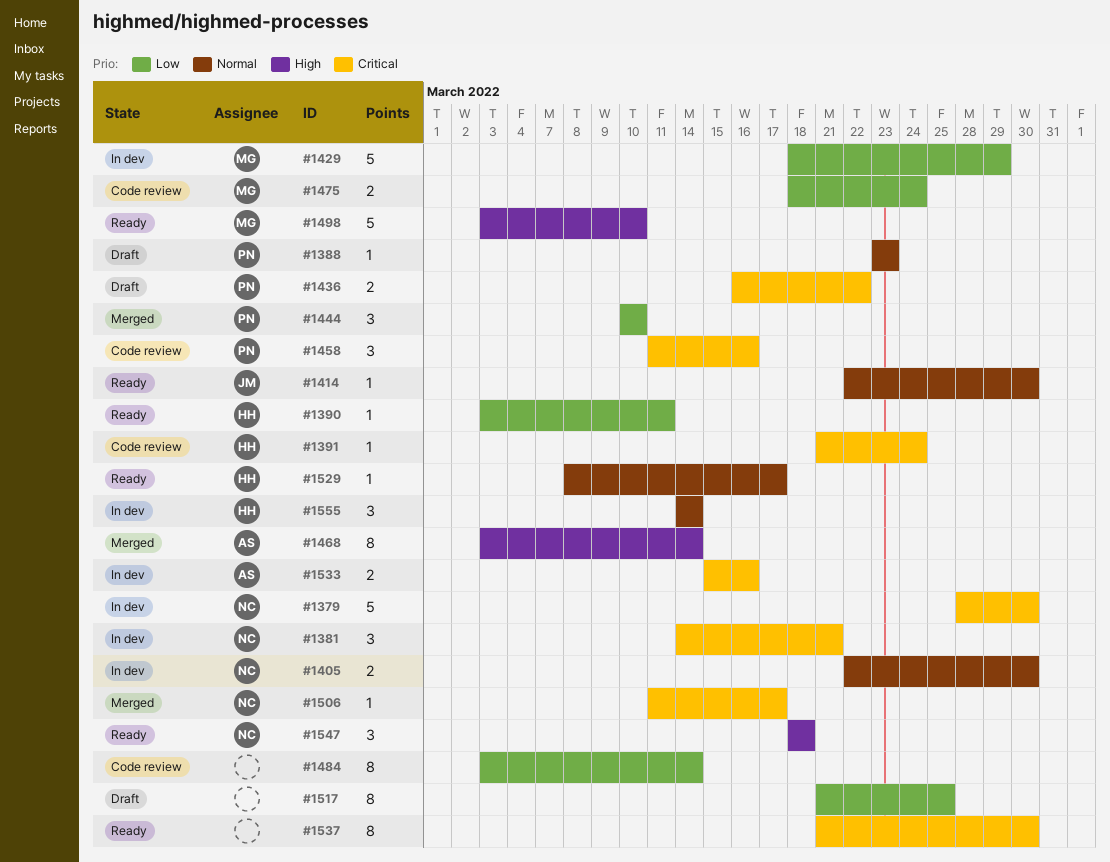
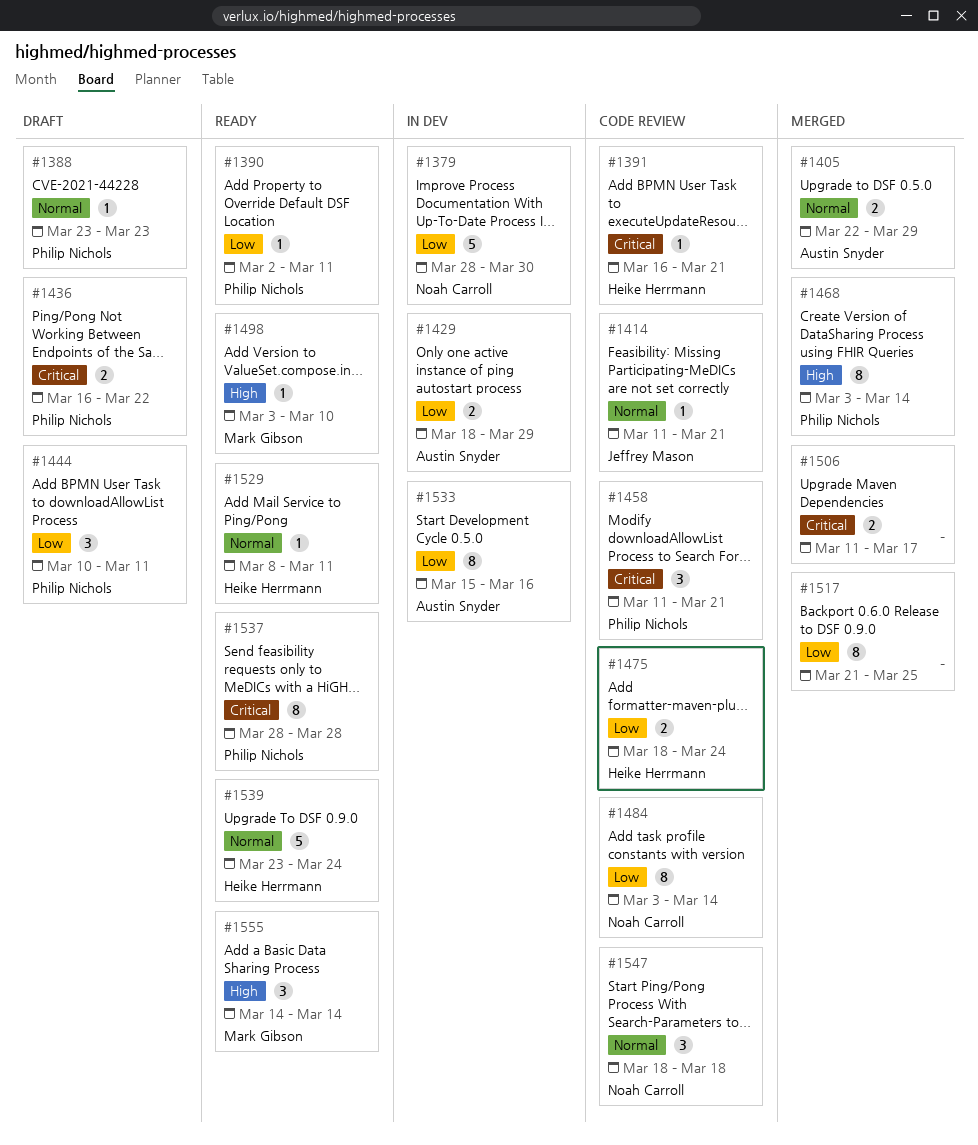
#1379, priority: Critical -> Low
#1381: present -> none
#1390, owner: Heike Herrmann -> Philip Nichols
#1390, start: Mar 3 -> Mar 2
#1391, start: Mar 21 -> Mar 16
#1391, due: Mar 24 -> Mar 21
#1405, status: In dev -> Merged
#1405, owner: Noah Carroll -> Austin Snyder
#1405, due: Mar 30 -> Mar 29
#1414, status: Ready -> Code review
#1414, start: Mar 22 -> Mar 11
#1414, due: Mar 30 -> Mar 21
#1429, owner: Mark Gibson -> Austin Snyder
#1429, estimate: 5 -> 2
#1444, status: Merged -> Draft
#1444, due: Mar 10 -> Mar 11
#1458, due: Mar 16 -> Mar 21
#1468, owner: Austin Snyder -> Philip Nichols
#1475, owner: Mark Gibson -> Heike Herrmann
#1484, owner: none -> Noah Carroll
#1498, estimate: 5 -> 1
#1506, owner: Noah Carroll -> none
#1506, estimate: 1 -> 2
#1517, status: Draft -> Merged
#1529, due: Mar 17 -> Mar 11
#1533, priority: Critical -> Low
#1533, estimate: 2 -> 8
#1537, owner: none -> Philip Nichols
#1537, start: Mar 21 -> Mar 28
#1537, due: Mar 30 -> Mar 28
#1539: none -> present
#1547, status: Ready -> Code review
#1547, priority: High -> Normal
#1555, status: In dev -> Ready
#1555, owner: Heike Herrmann -> Mark Gibson
#1555, priority: Normal -> High

